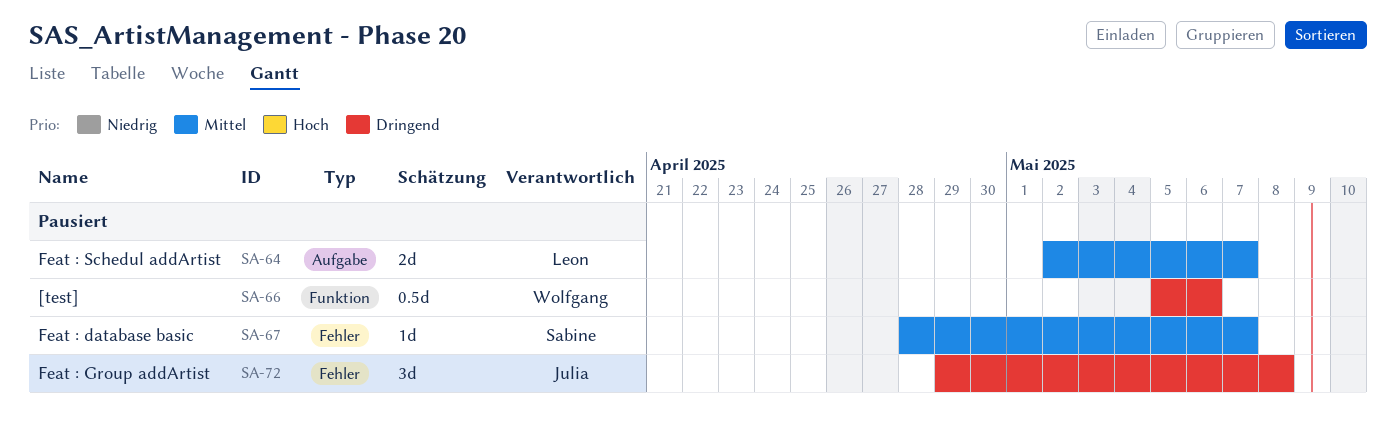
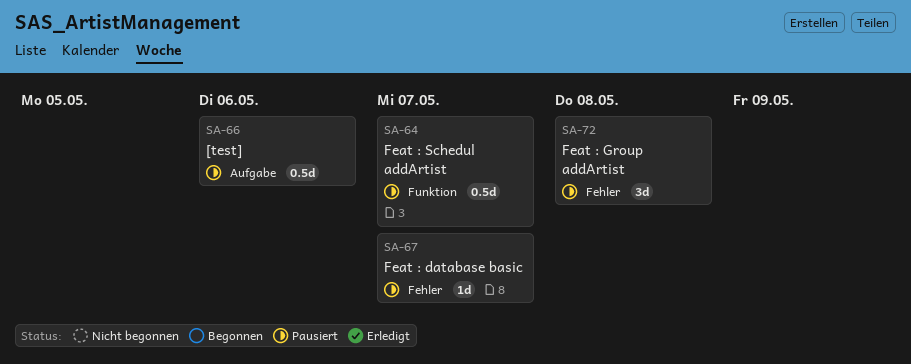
SA-64, label: Aufgabe -> Funktion
SA-64, estimate: 2d -> 0.5d
SA-66, label: Funktion -> Aufgabe

